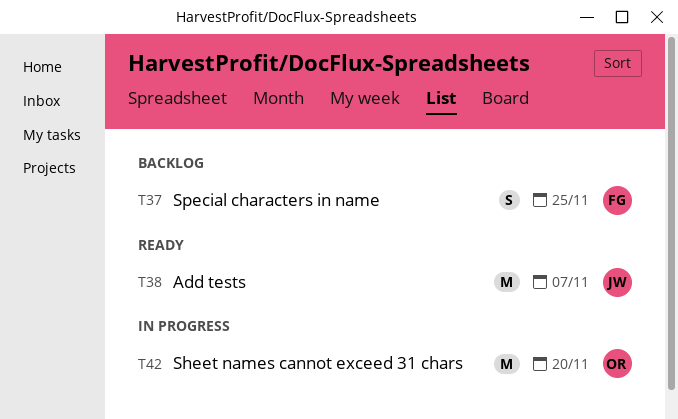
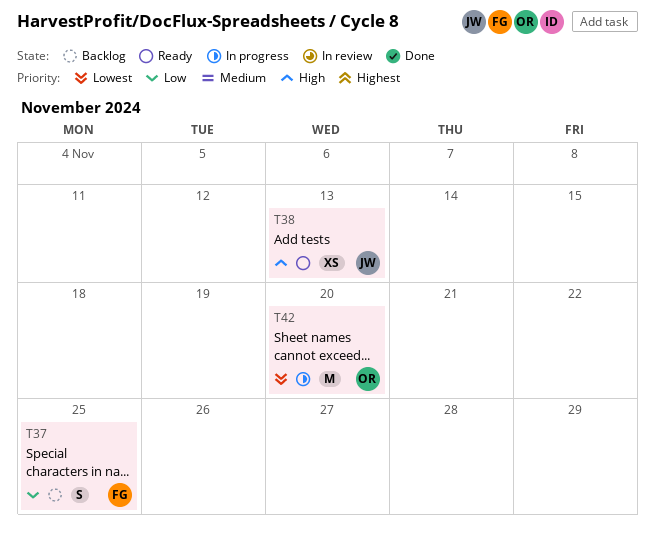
T38, estimate: M -> XS
T38, due: Nov 7 -> Nov 13

